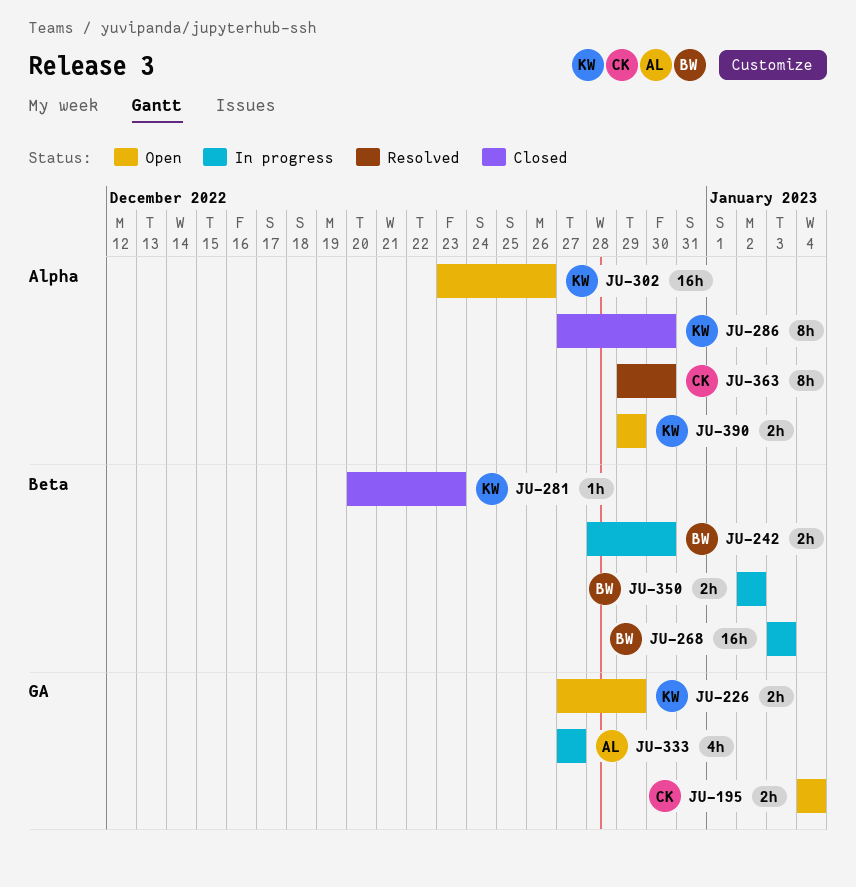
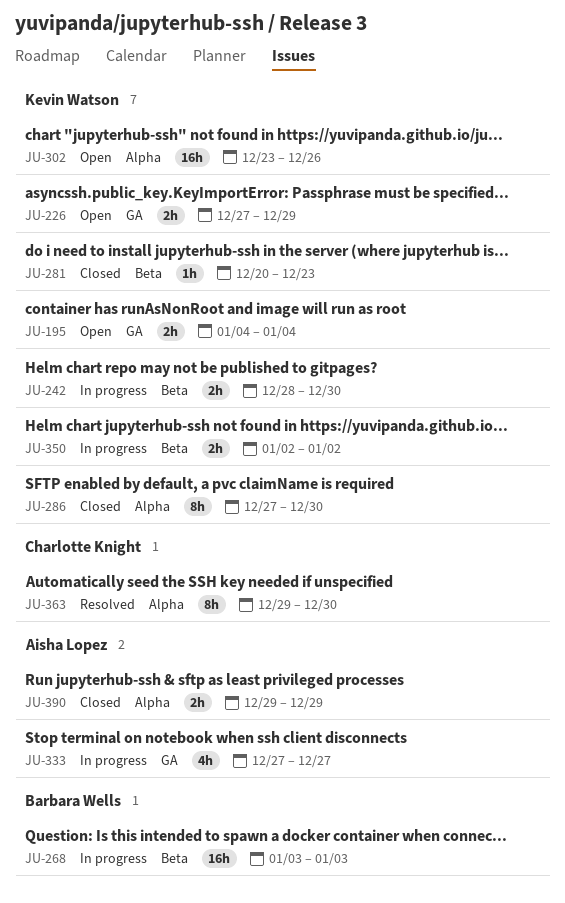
JU-195, owner: Charlotte Knight -> Kevin Watson
JU-242, owner: Barbara Wells -> Kevin Watson
JU-350, owner: Barbara Wells -> Kevin Watson
JU-390, status: Open -> Closed
JU-390, owner: Kevin Watson -> Aisha Lopez

